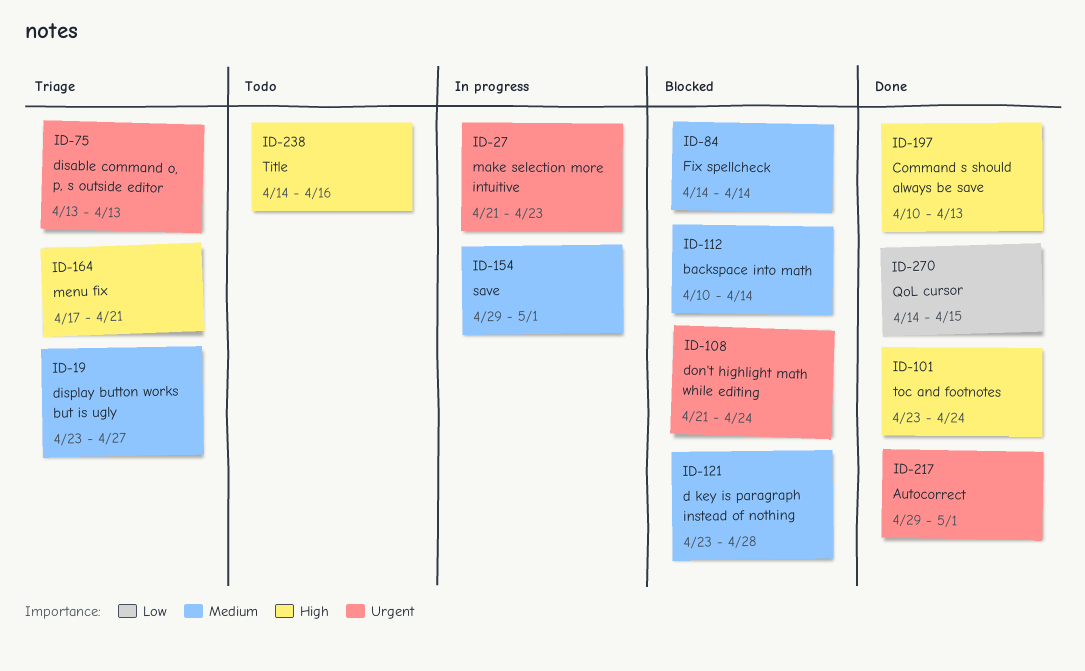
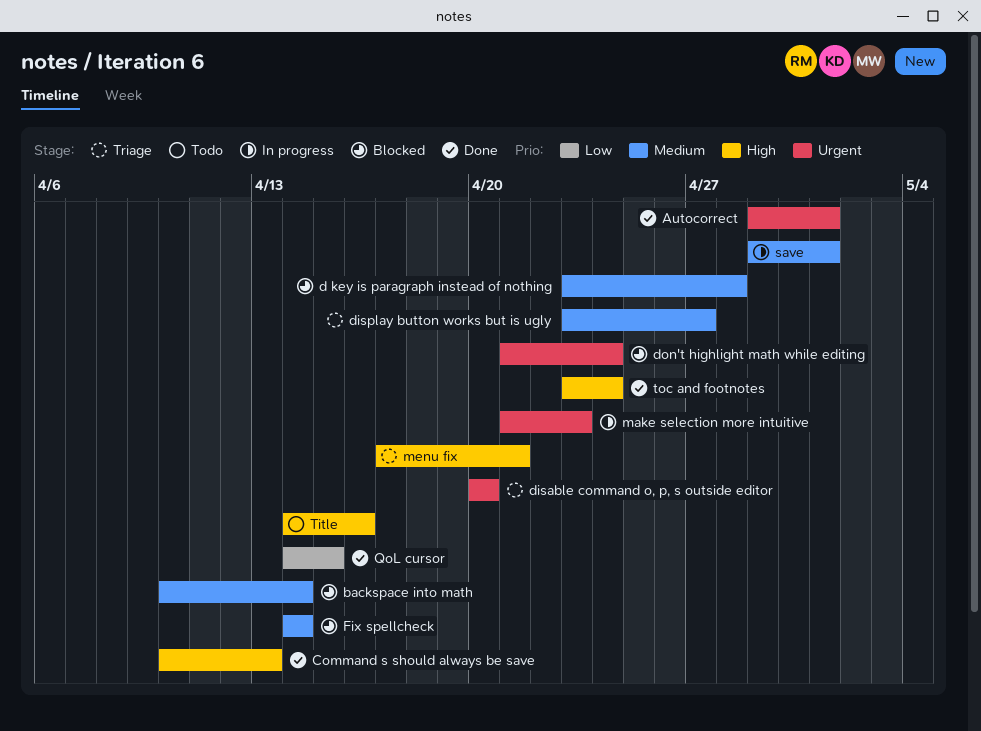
disable command o, p, s outside editor, start: Apr 13 -> Apr 20
disable command o, p, s outside editor, due: Apr 13 -> Apr 20

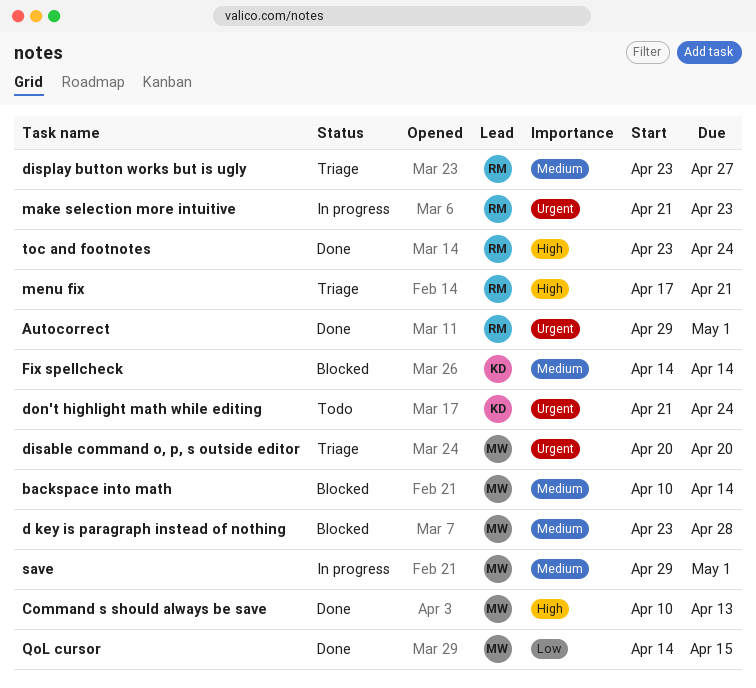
don't highlight math while editing, status: Blocked -> Todo
Title: present -> none

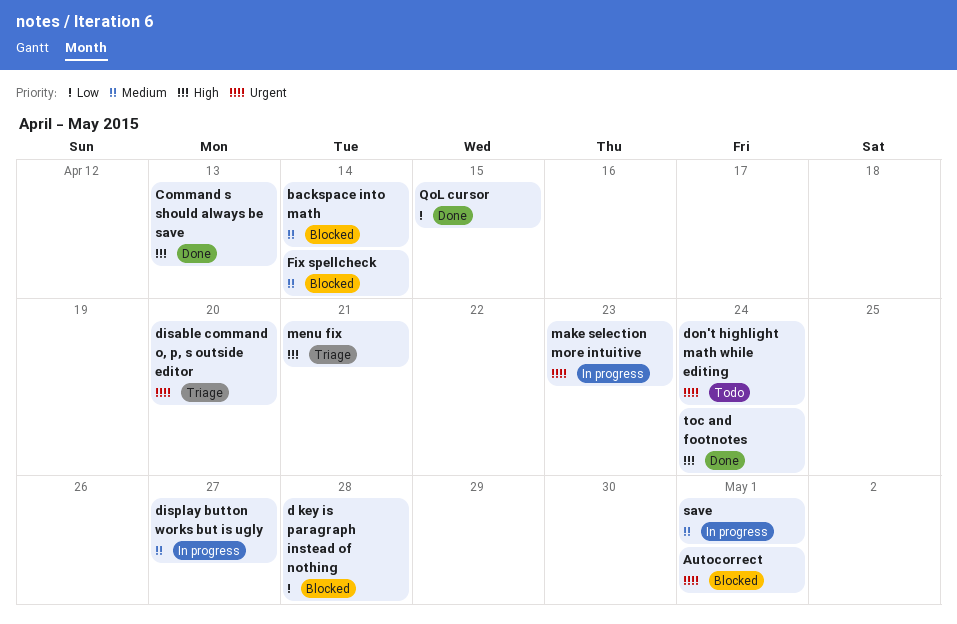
Autocorrect, status: Done -> Blocked
d key is paragraph instead of nothing, priority: Medium -> Low
display button works but is ugly, status: Triage -> In progress

